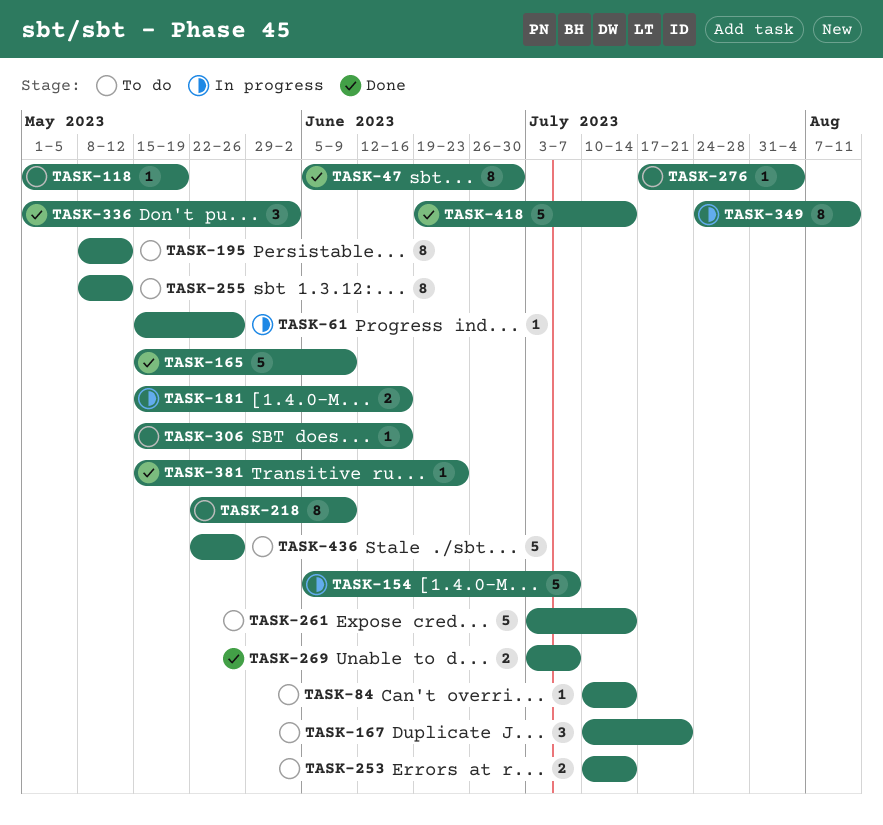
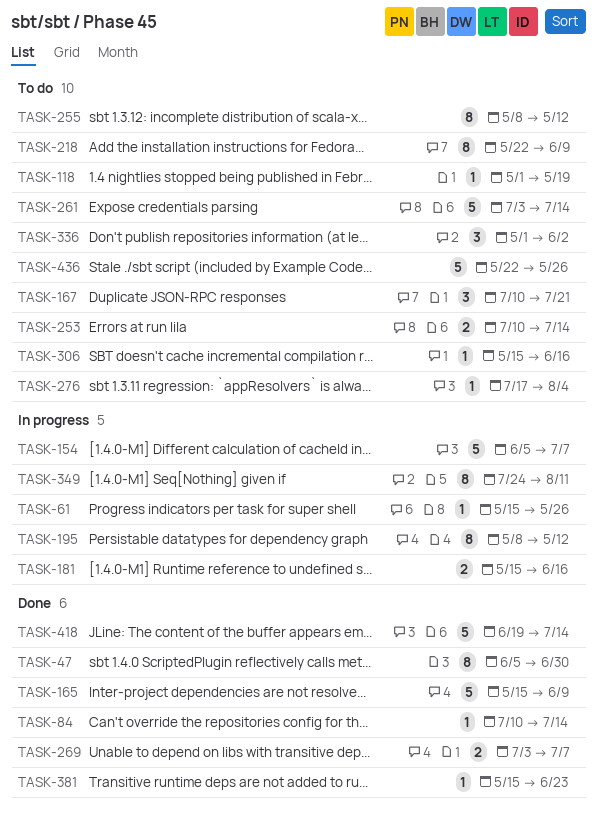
TASK-84, status: To do -> Done
TASK-195, status: To do -> In progress
TASK-336, status: Done -> To do

